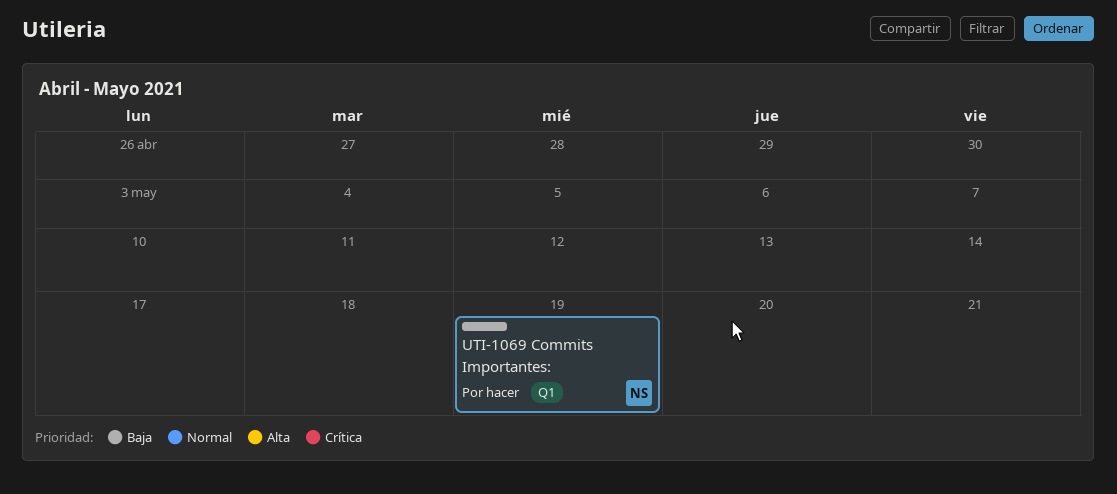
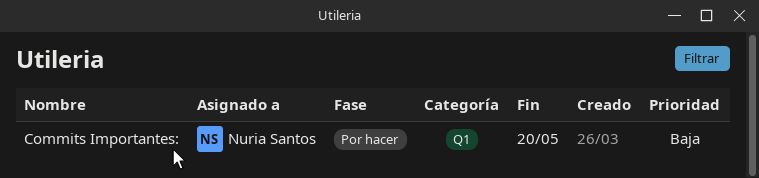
Commits Importantes:, due: May 19 -> May 20

